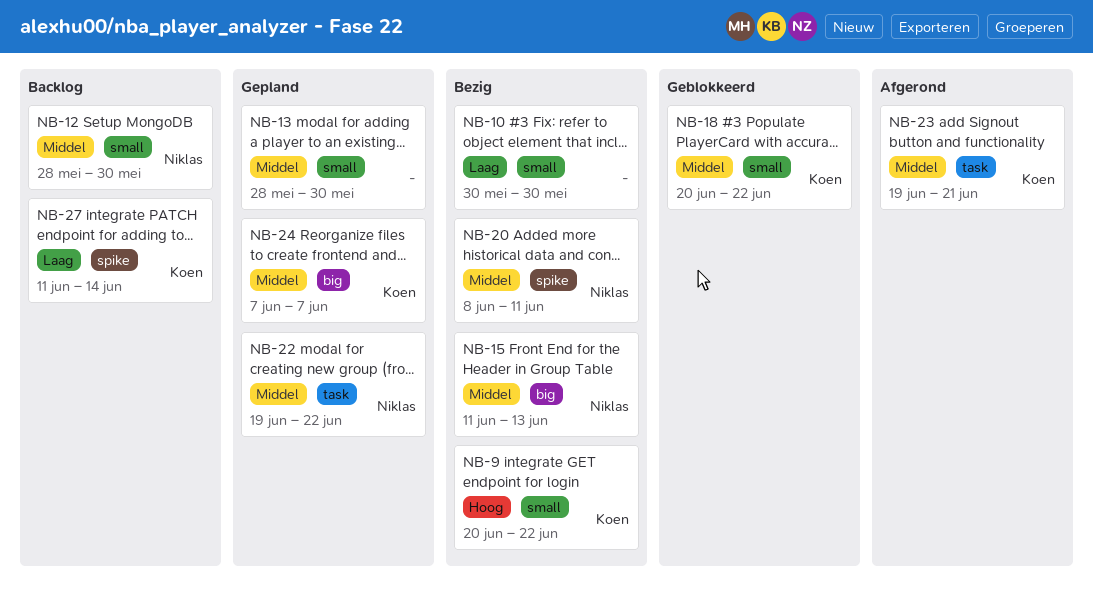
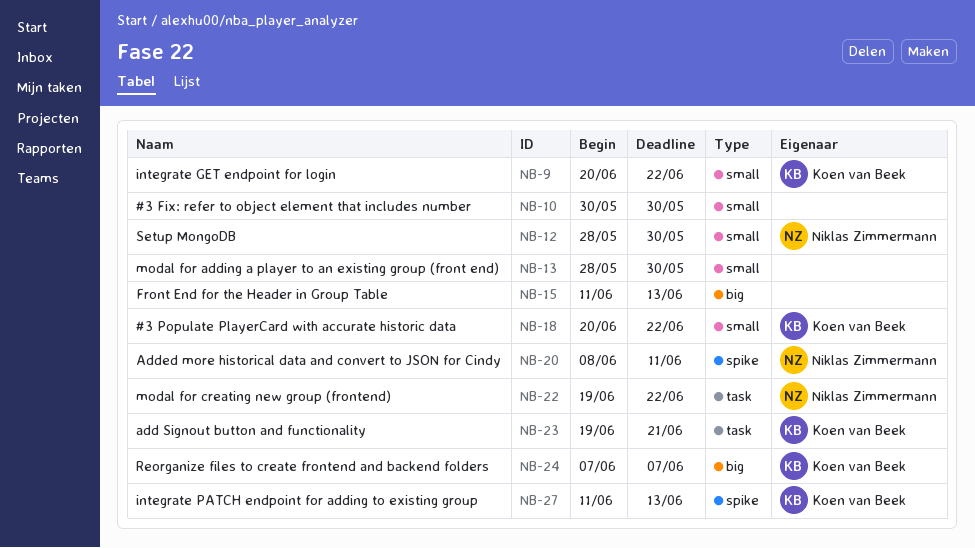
NB-15, owner: Niklas Zimmermann -> none
NB-27, due: Jun 14 -> Jun 13

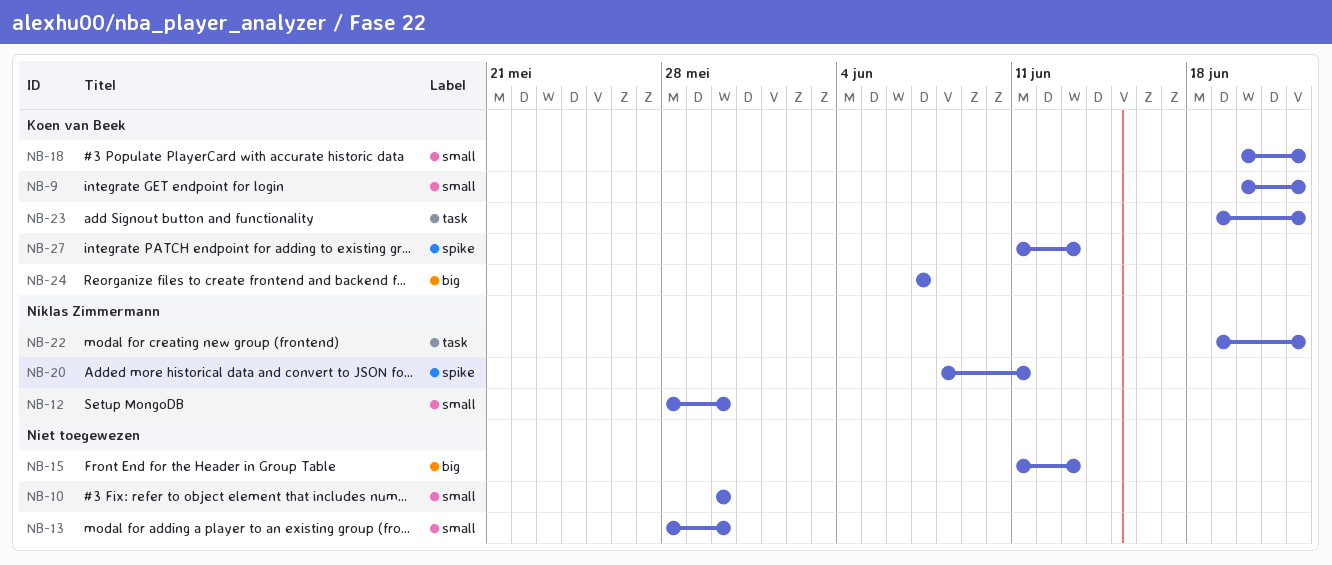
NB-23, due: Jun 21 -> Jun 22

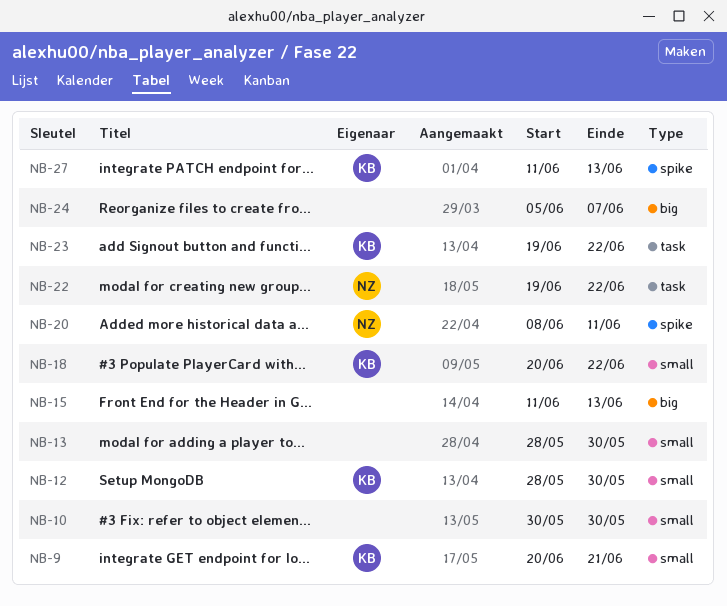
NB-9, due: Jun 22 -> Jun 21
NB-12, owner: Niklas Zimmermann -> Koen van Beek
NB-24, owner: Koen van Beek -> none
NB-24, start: Jun 7 -> Jun 5

